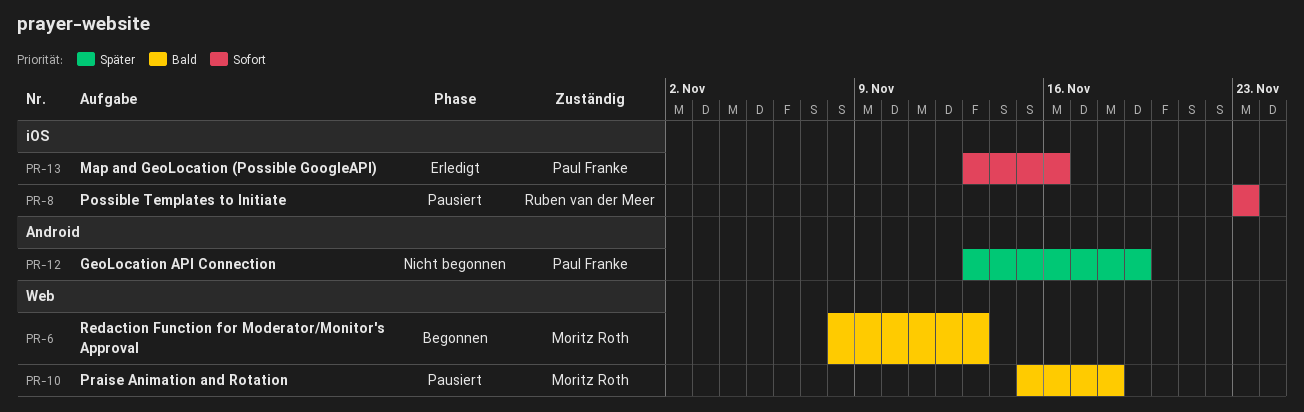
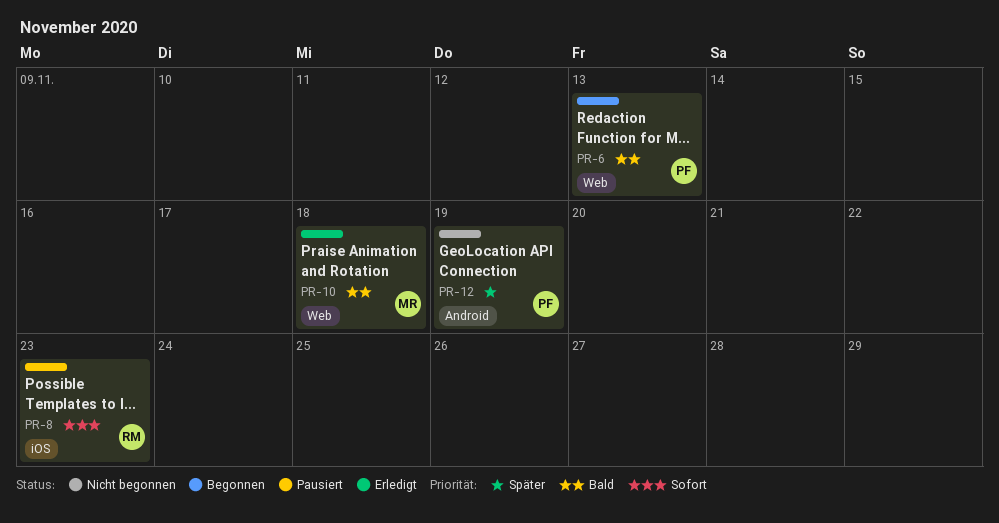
PR-6, owner: Moritz Roth -> Paul Franke
PR-10, status: Pausiert -> Erledigt
PR-13: present -> none

